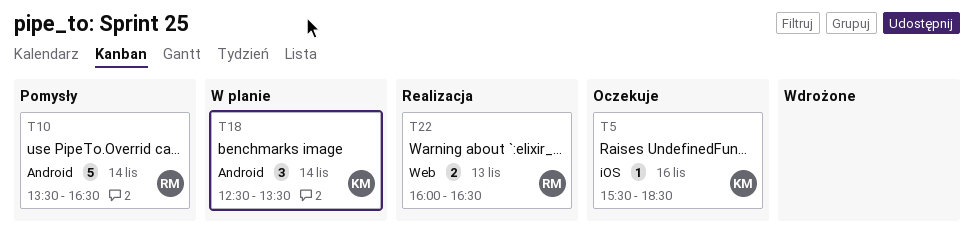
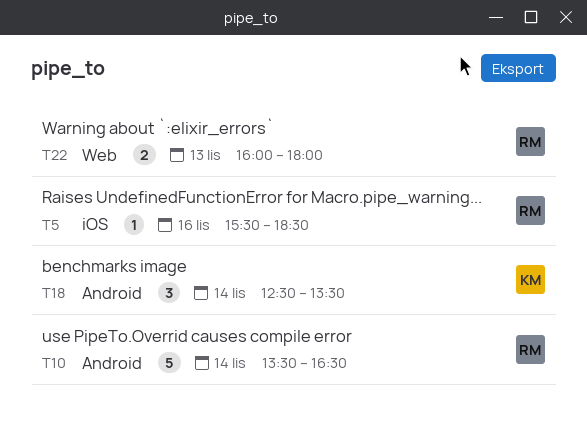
T5, owner: KM -> RM
T22, ends: 16:30 -> 18:00

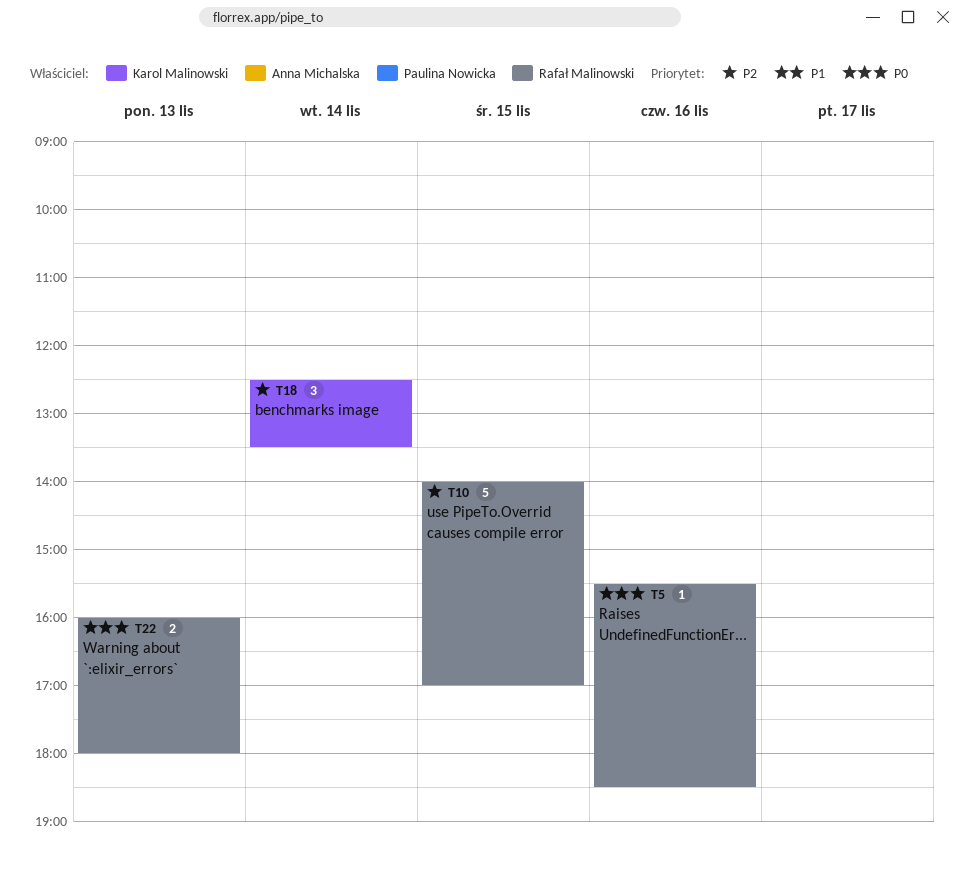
T10, day: Nov 14 -> Nov 15
T10, begins: 13:30 -> 14:00
T10, ends: 16:30 -> 17:00

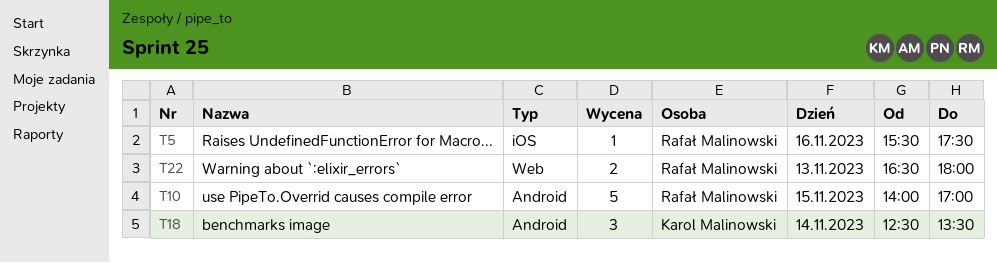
T5, ends: 18:30 -> 17:30
T22, begins: 16:00 -> 16:30

